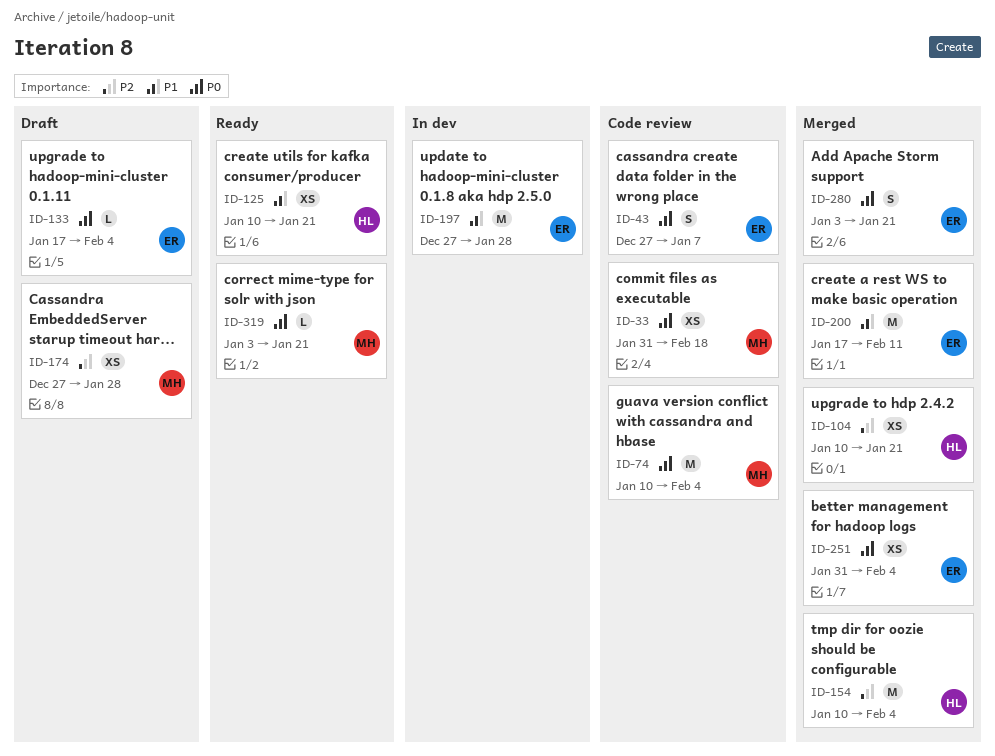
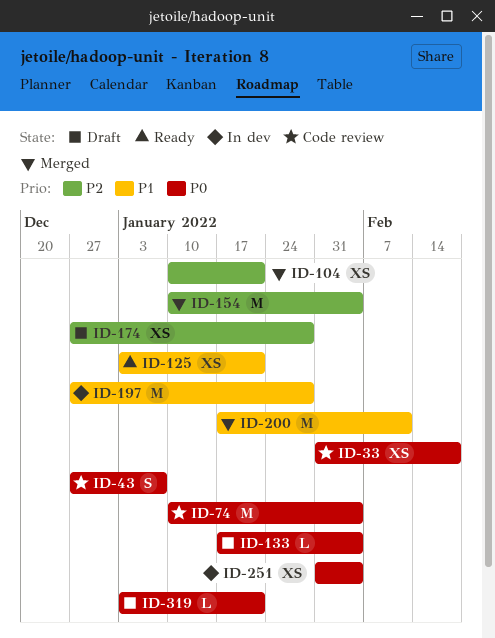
ID-125, start: Jan 10 -> Jan 3
ID-251, status: Merged -> In dev
ID-280: present -> none
ID-319, status: Ready -> Draft

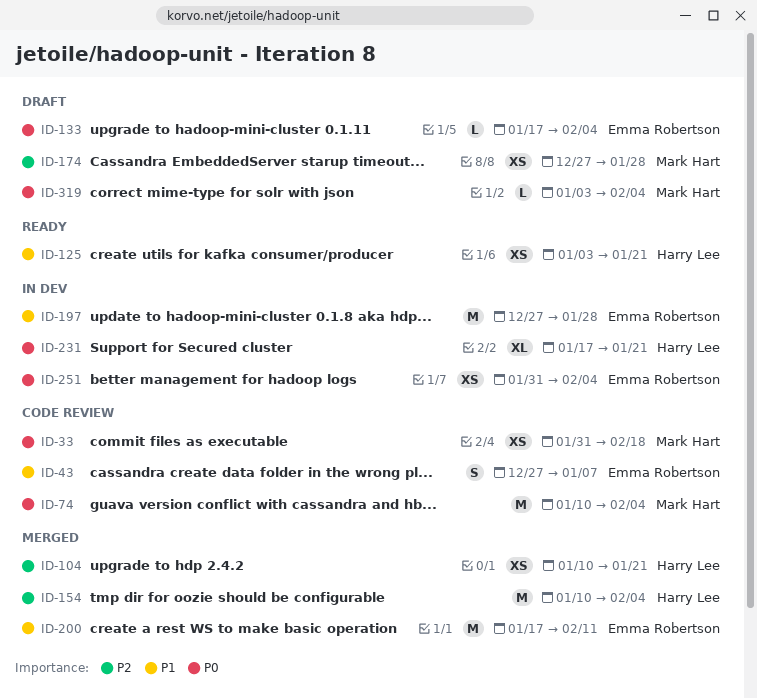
ID-43, priority: P0 -> P1
ID-231: none -> present
ID-319, due: Jan 21 -> Feb 4

